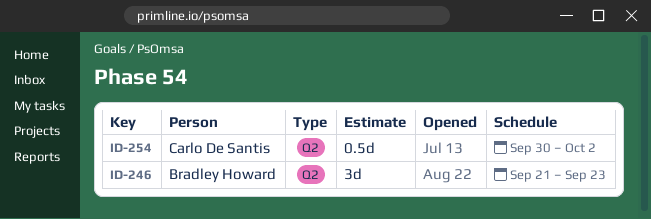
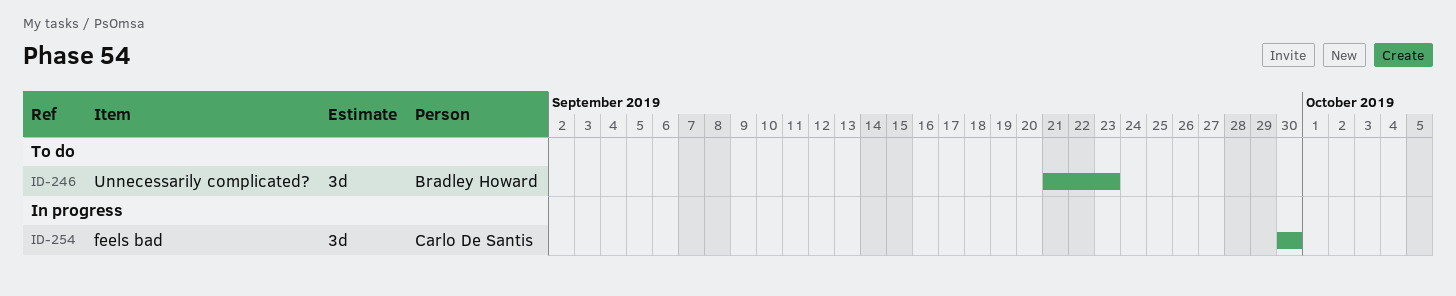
ID-254, estimate: 0.5d -> 3d
ID-254, due: Oct 2 -> Sep 30

